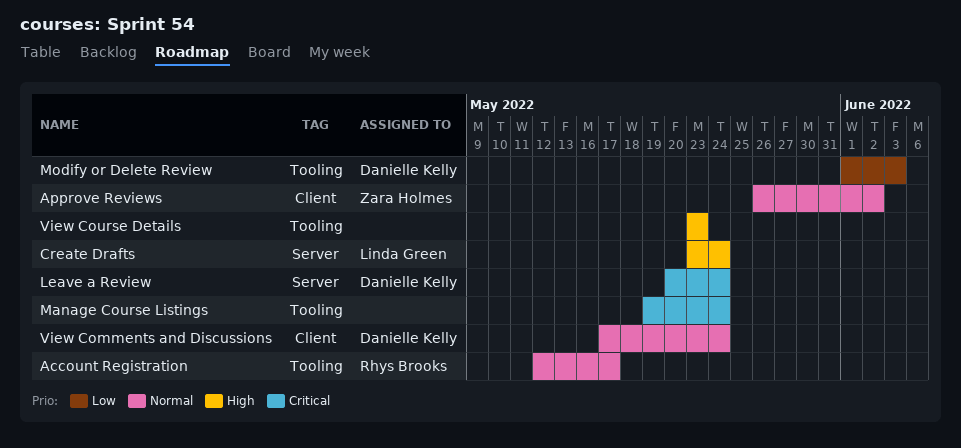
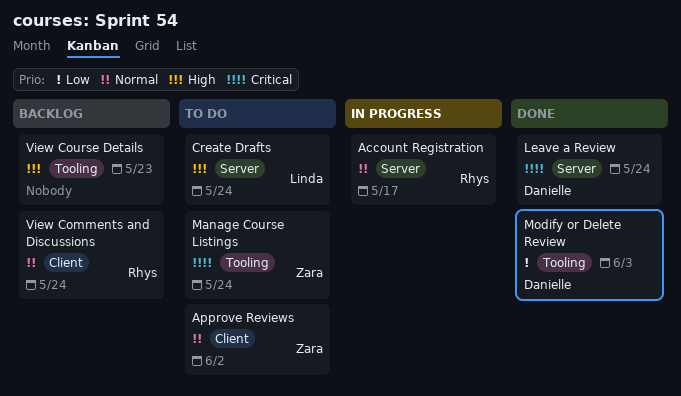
Account Registration, label: Tooling -> Server
Manage Course Listings, owner: none -> Zara Holmes
View Comments and Discussions, owner: Danielle Kelly -> Rhys Brooks

